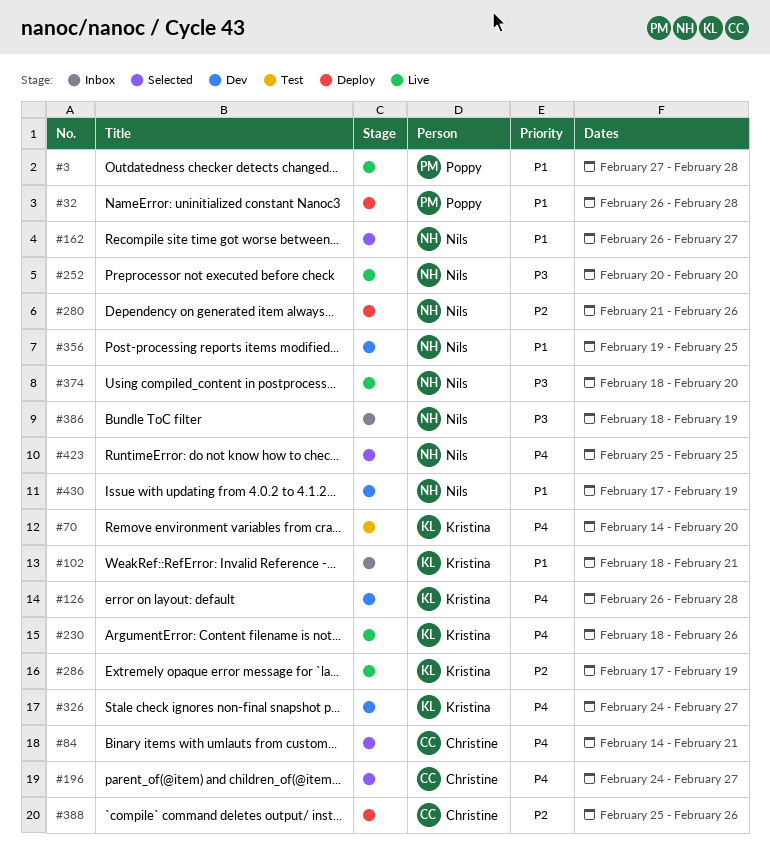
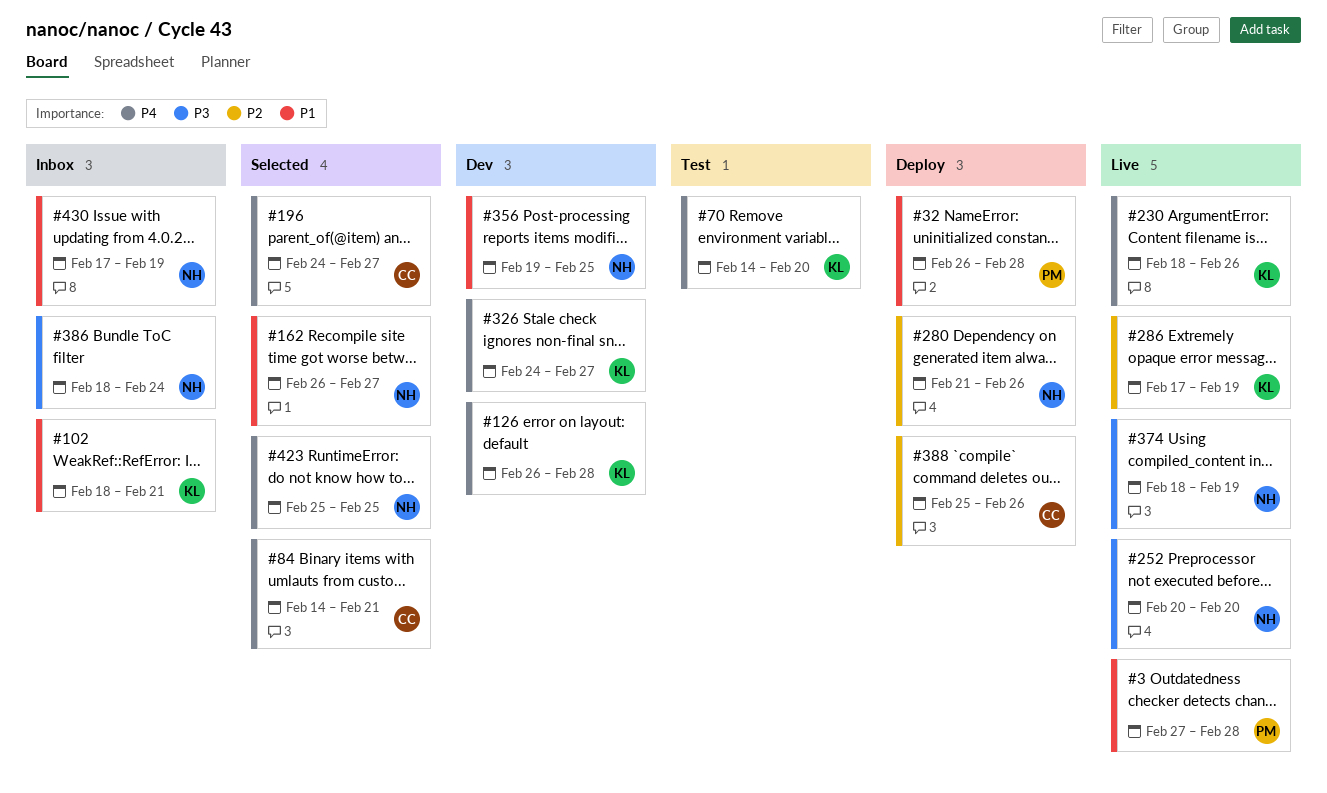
#374, due: Feb 20 -> Feb 19
#386, due: Feb 19 -> Feb 24
#430, status: Dev -> Inbox

